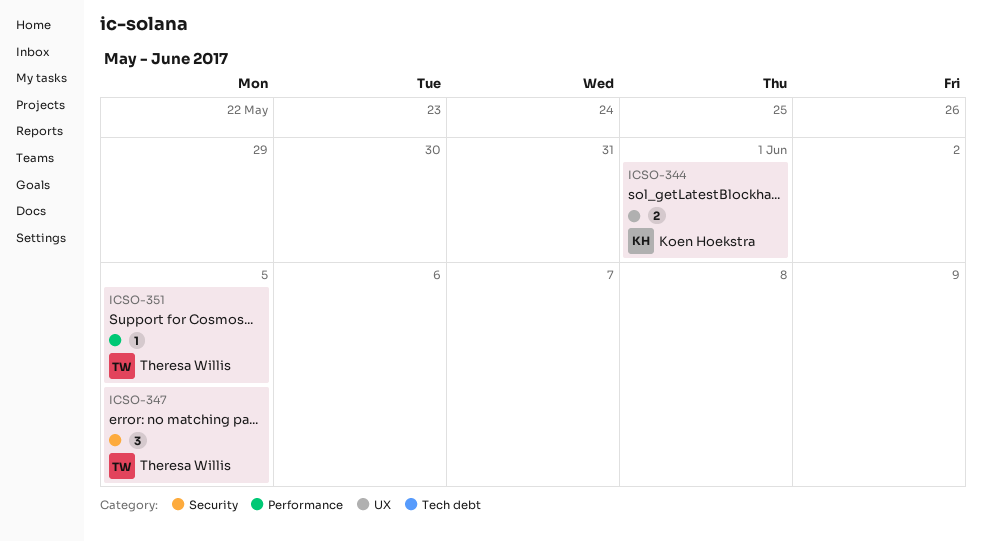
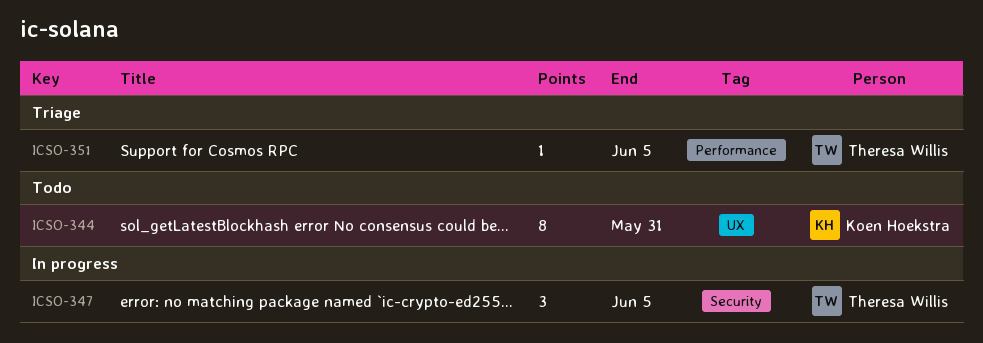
ICSO-344, estimate: 2 -> 8
ICSO-344, due: Jun 1 -> May 31

